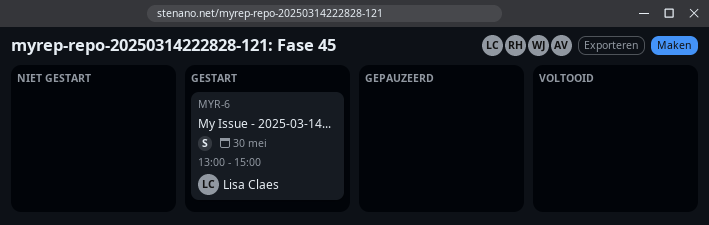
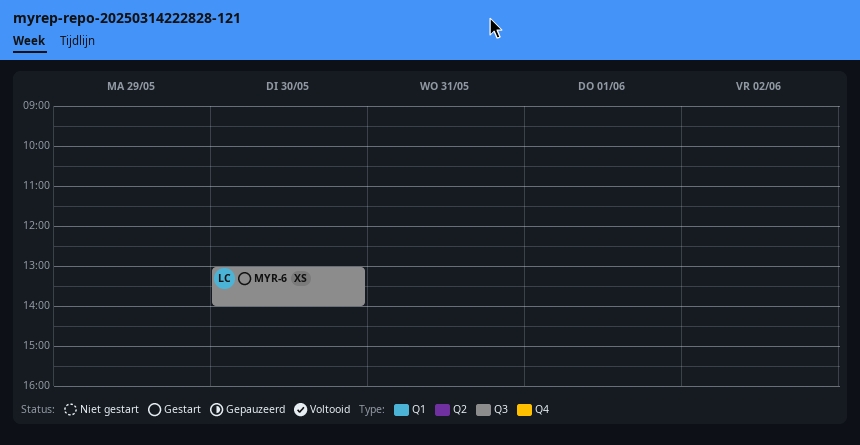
MYR-6, estimate: S -> XS
MYR-6, ends: 15:00 -> 14:00

